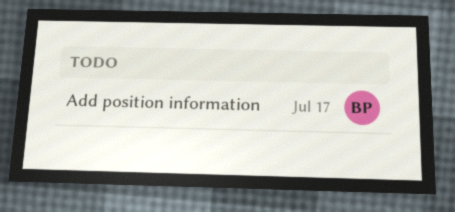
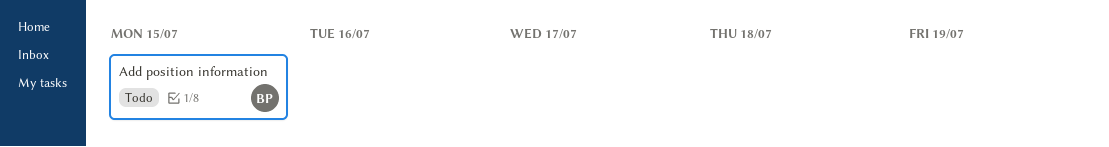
Add position information, due: Jul 17 -> Jul 15

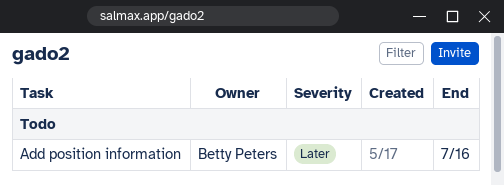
Add position information, due: Jul 15 -> Jul 16

